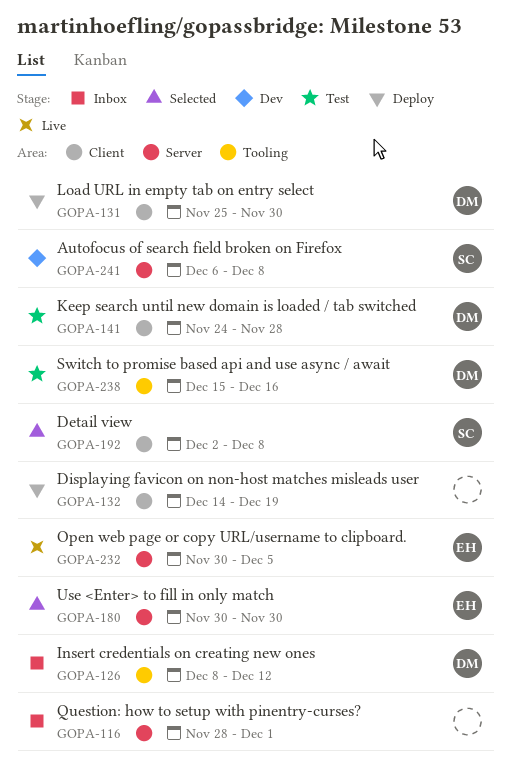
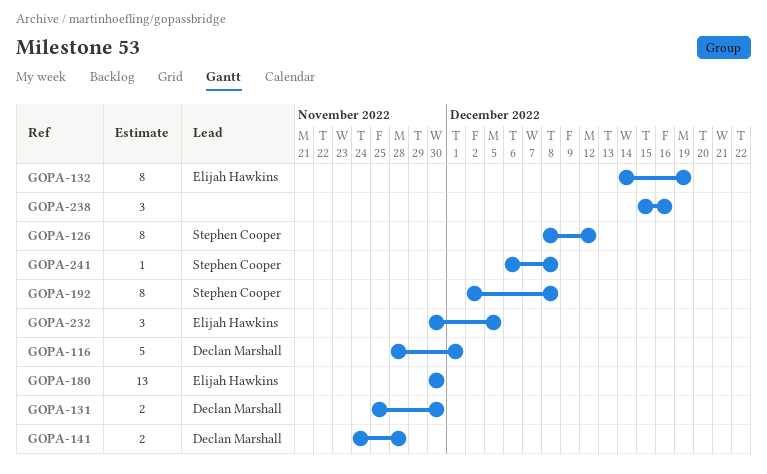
GOPA-116, owner: none -> Declan Marshall
GOPA-126, owner: Declan Marshall -> Stephen Cooper
GOPA-132, owner: none -> Elijah Hawkins
GOPA-238, owner: Declan Marshall -> none

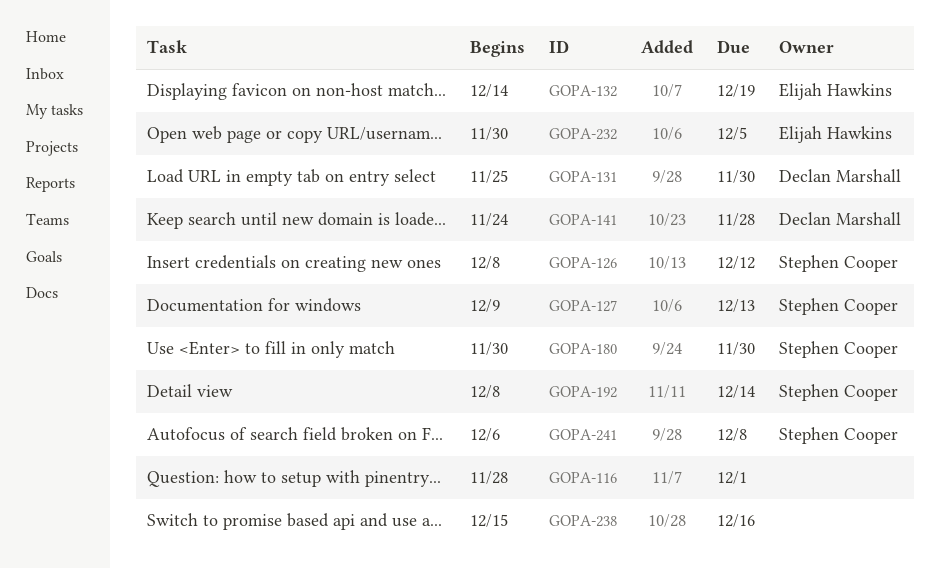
GOPA-116, owner: Declan Marshall -> none
GOPA-127: none -> present
GOPA-180, owner: Elijah Hawkins -> Stephen Cooper
GOPA-192, start: Dec 2 -> Dec 8
GOPA-192, due: Dec 8 -> Dec 14

